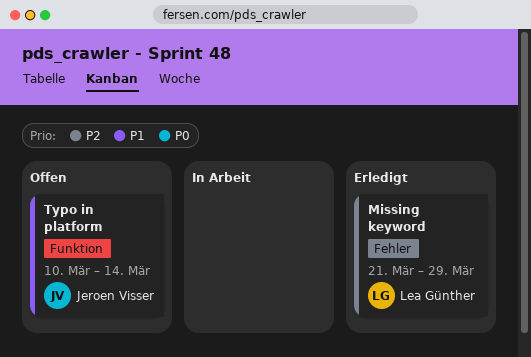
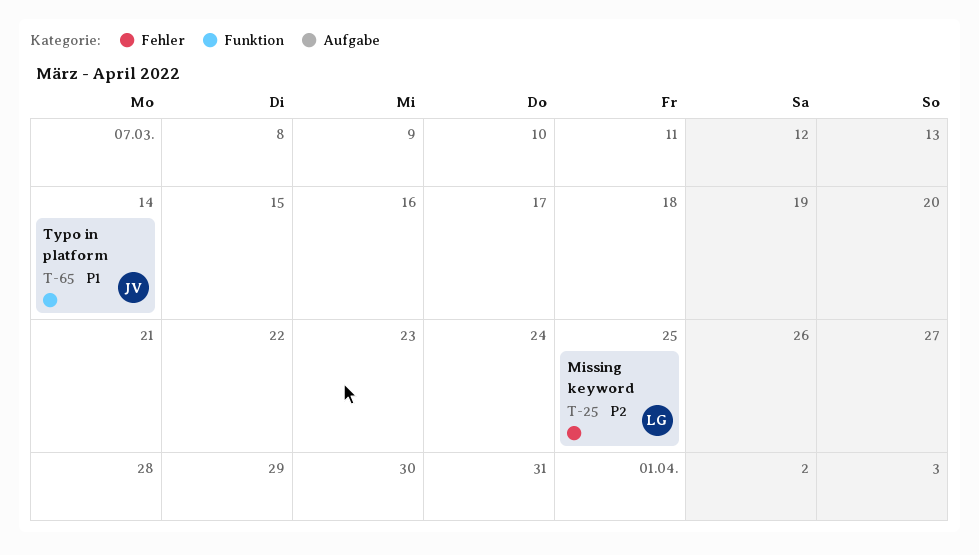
Missing keyword, due: Mar 29 -> Mar 25

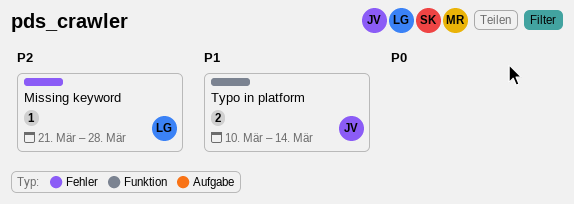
Missing keyword, due: Mar 25 -> Mar 28

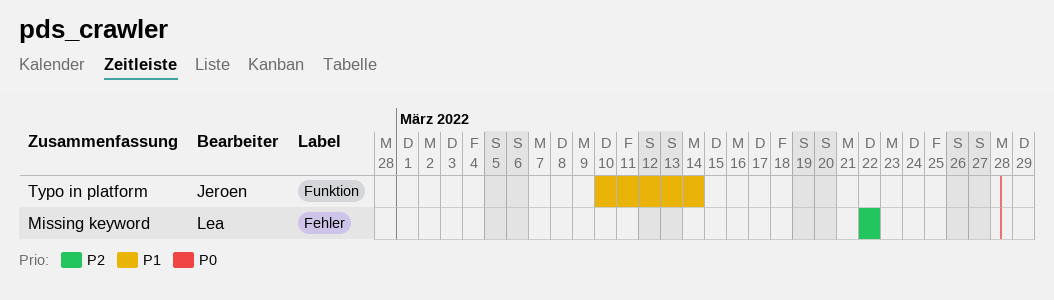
Missing keyword, start: Mar 21 -> Mar 22
Missing keyword, due: Mar 28 -> Mar 22

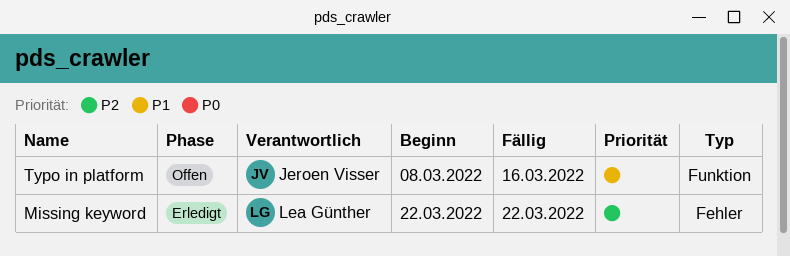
Typo in platform, start: Mar 10 -> Mar 8
Typo in platform, due: Mar 14 -> Mar 16

